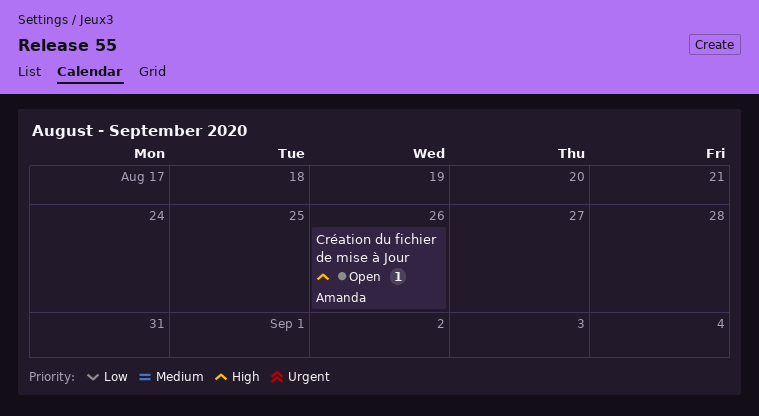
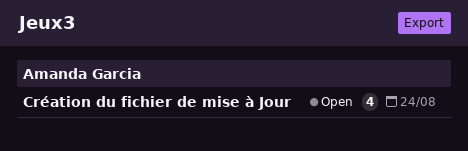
Création du fichier de mise à Jour, estimate: 1 -> 4
Création du fichier de mise à Jour, due: Aug 26 -> Aug 24

